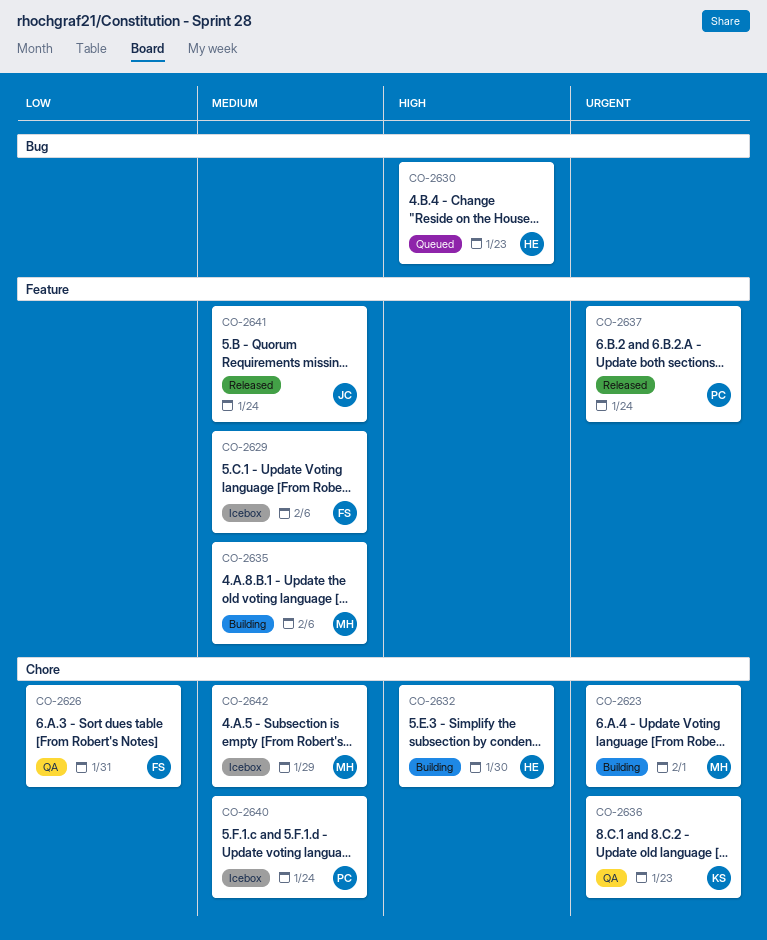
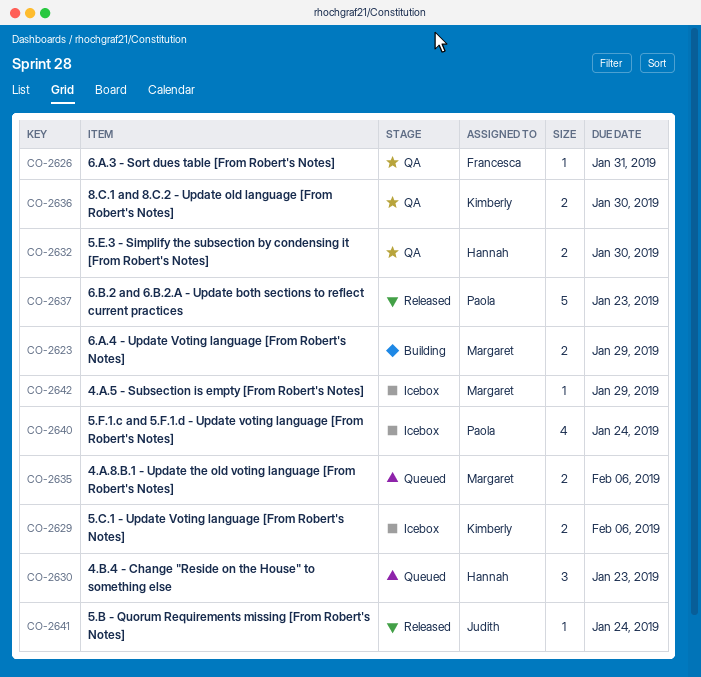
CO-2623, due: Feb 1 -> Jan 29
CO-2629, owner: Francesca -> Kimberly
CO-2632, status: Building -> QA
CO-2635, status: Building -> Queued
CO-2636, due: Jan 23 -> Jan 30
CO-2637, due: Jan 24 -> Jan 23

